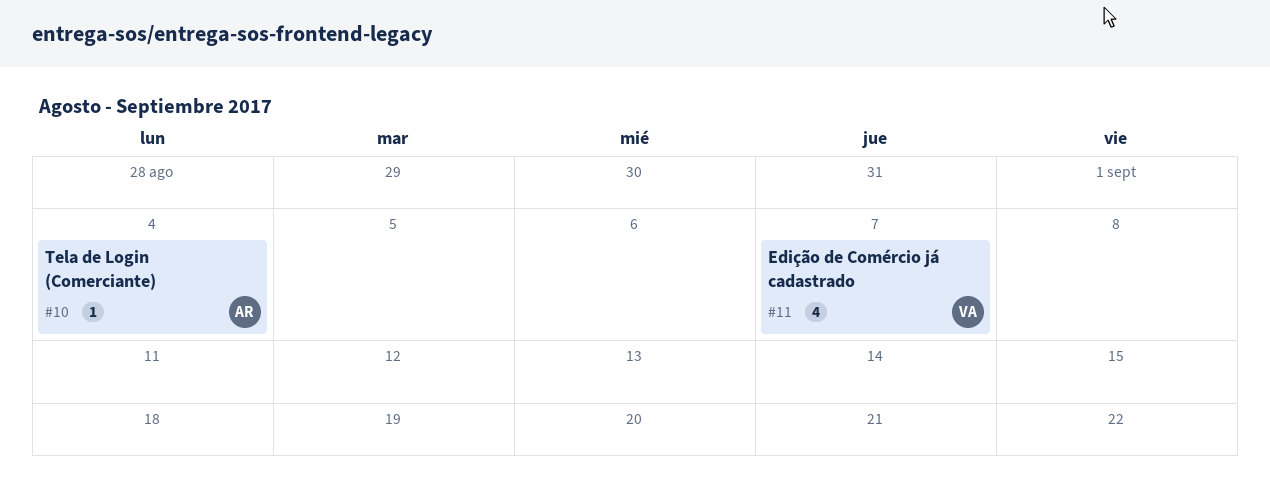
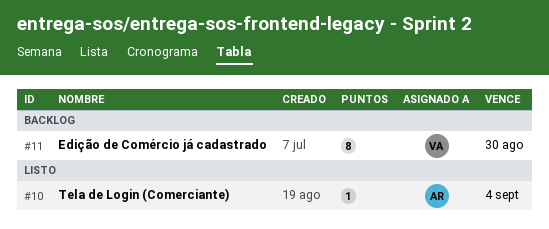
#11, estimate: 4 -> 8
#11, due: Sep 7 -> Aug 30

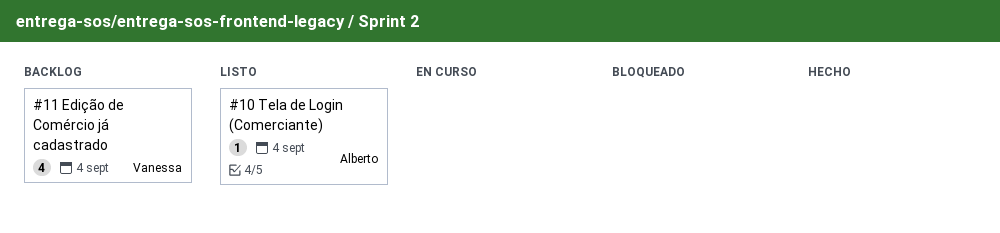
#11, estimate: 8 -> 4
#11, due: Aug 30 -> Sep 4

